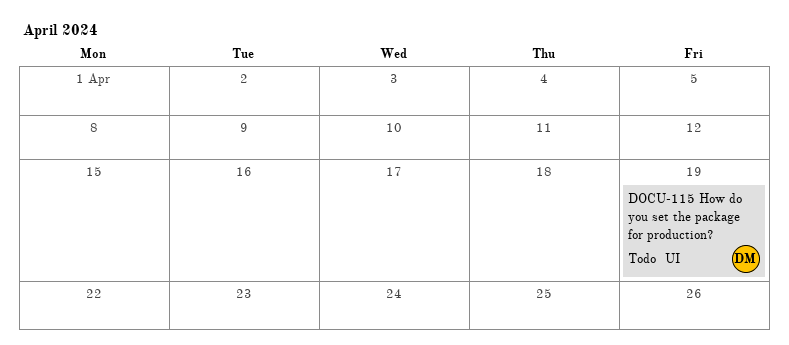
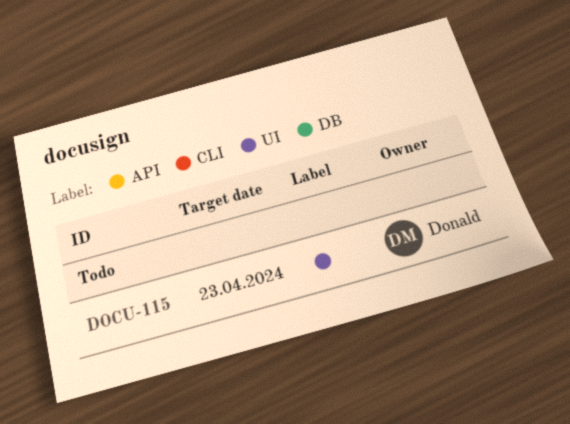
DOCU-115, due: Apr 19 -> Apr 23

